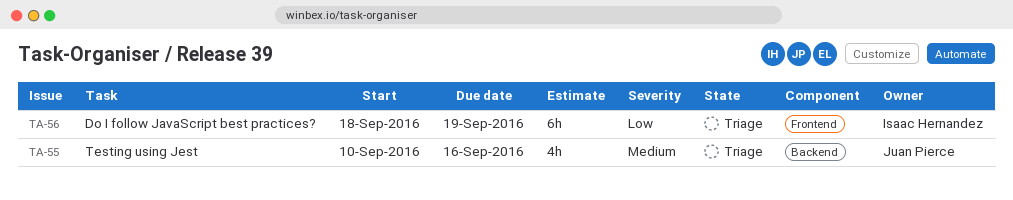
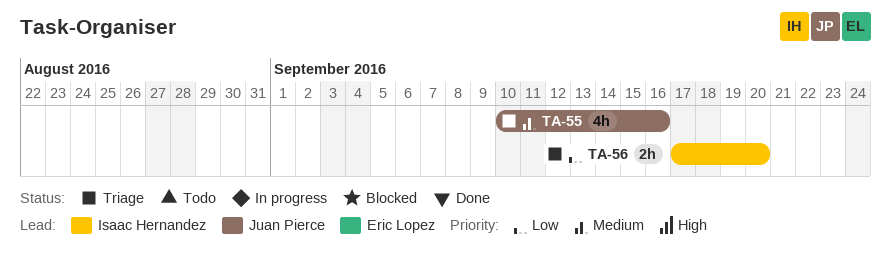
TA-56, estimate: 6h -> 2h
TA-56, start: Sep 18 -> Sep 17
TA-56, due: Sep 19 -> Sep 20

